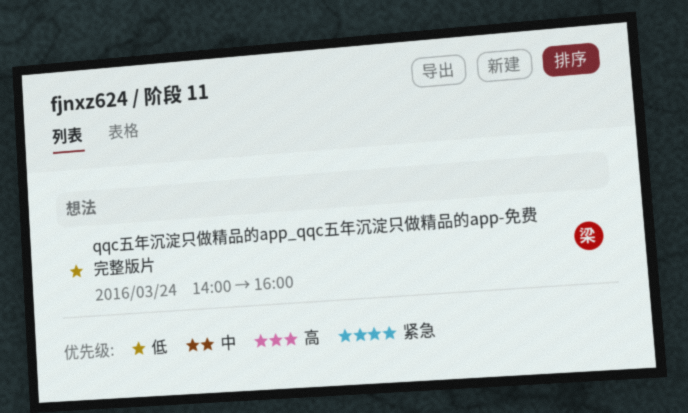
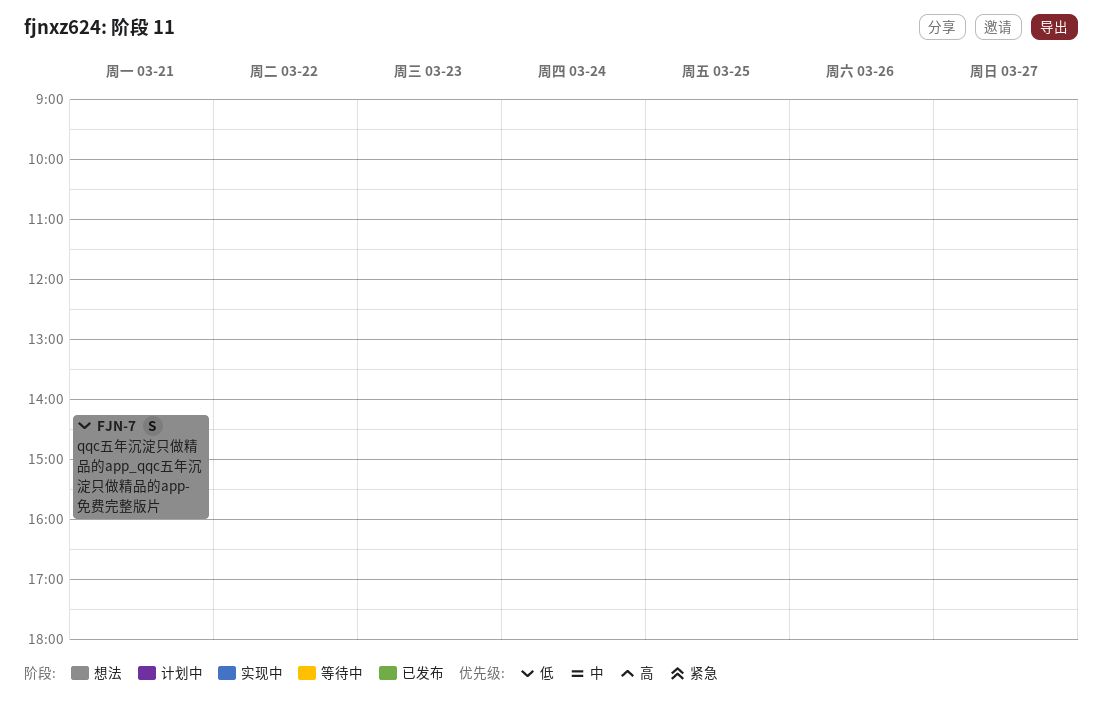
qqc五年沉淀只做精品的app_qqc五年沉淀只做精品的app-免费完整版片, day: Mar 24 -> Mar 21
qqc五年沉淀只做精品的app_qqc五年沉淀只做精品的app-免费完整版片, begins: 14:00 -> 14:15

